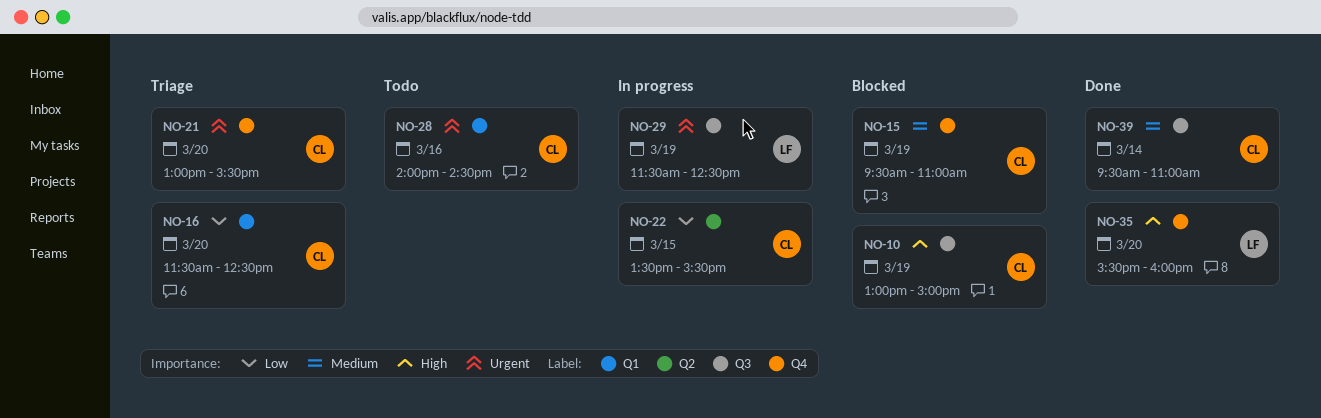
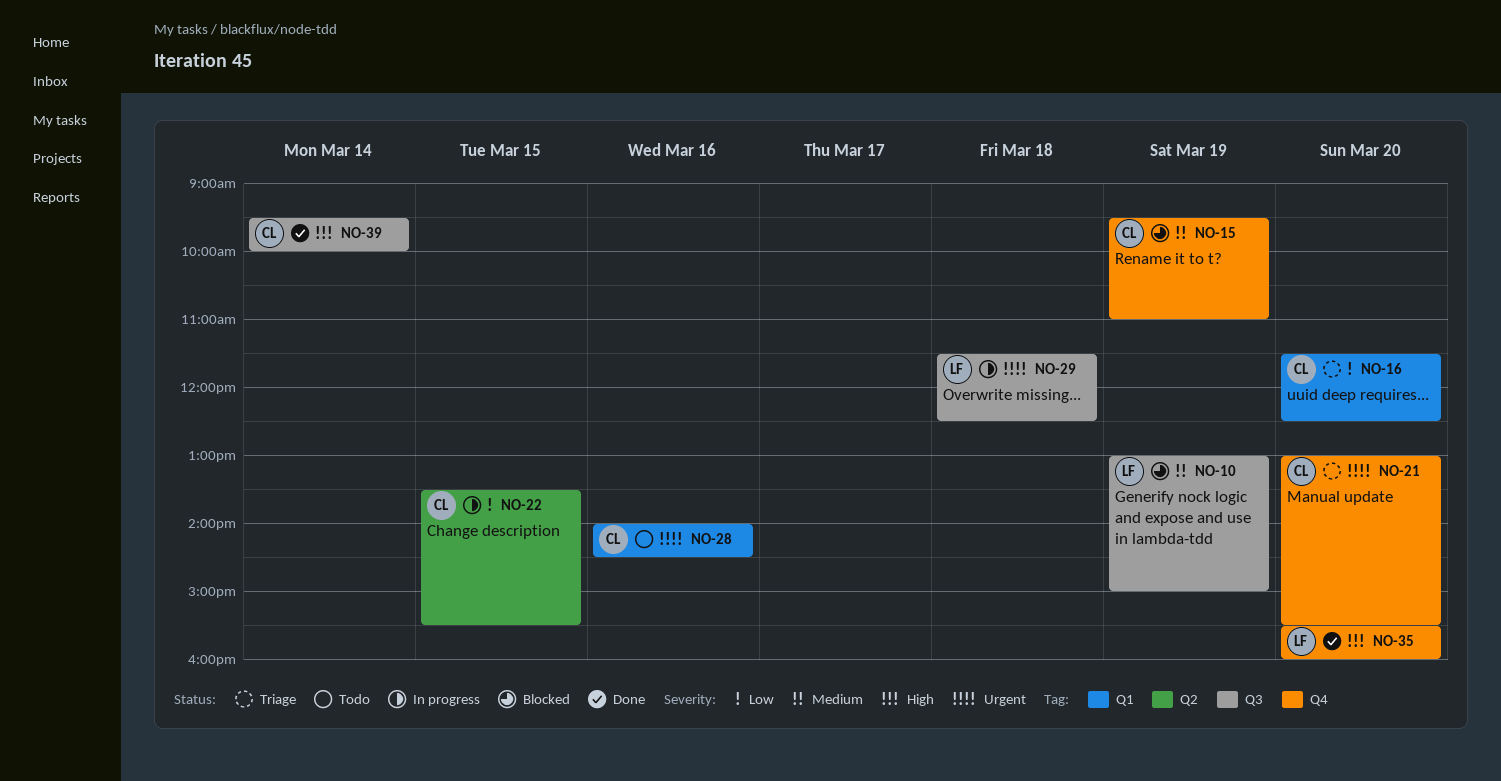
NO-10, owner: CL -> LF
NO-10, priority: High -> Medium
NO-29, day: Mar 19 -> Mar 18
NO-39, priority: Medium -> High
NO-39, ends: 11:00 -> 10:00

